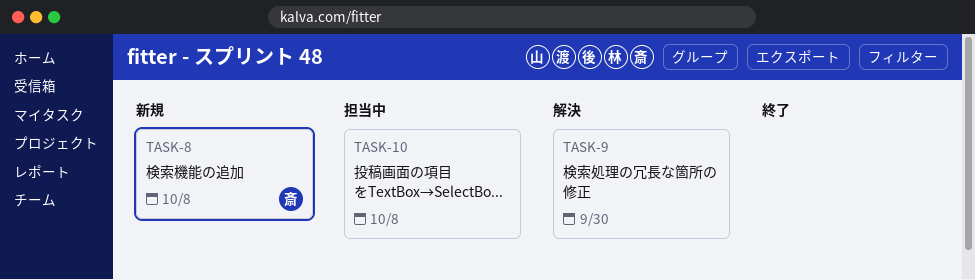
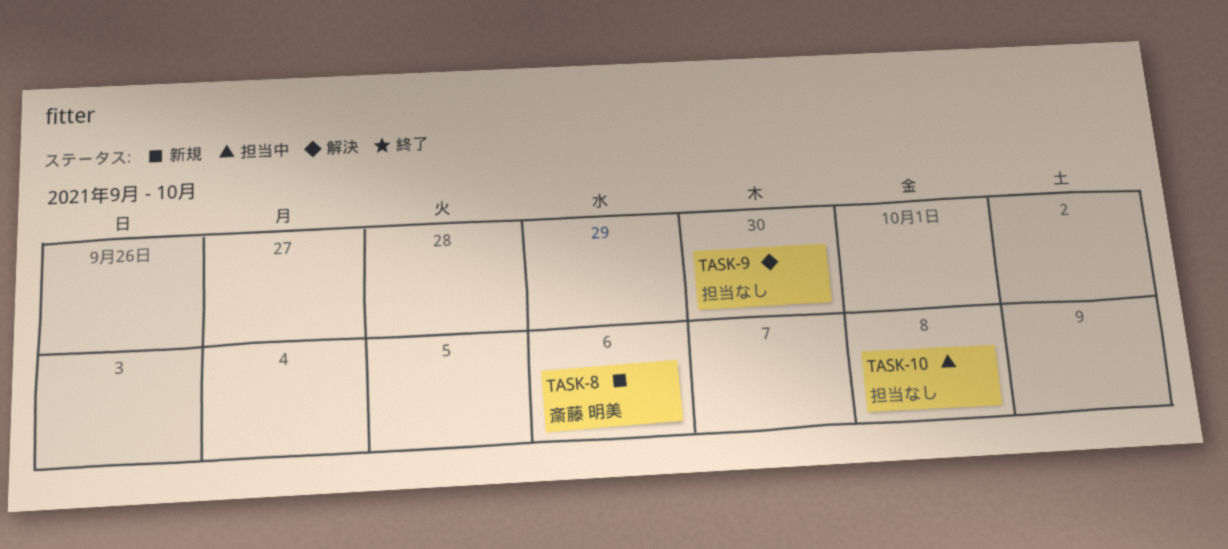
TASK-8, due: Oct 8 -> Oct 6

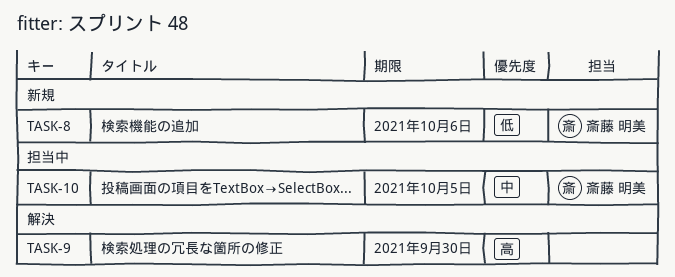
TASK-10, owner: none -> 斎藤 明美
TASK-10, due: Oct 8 -> Oct 5

